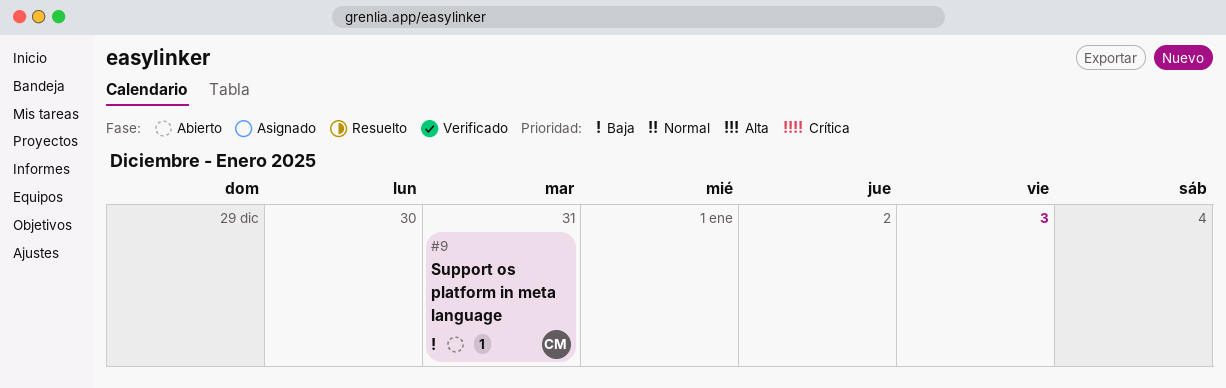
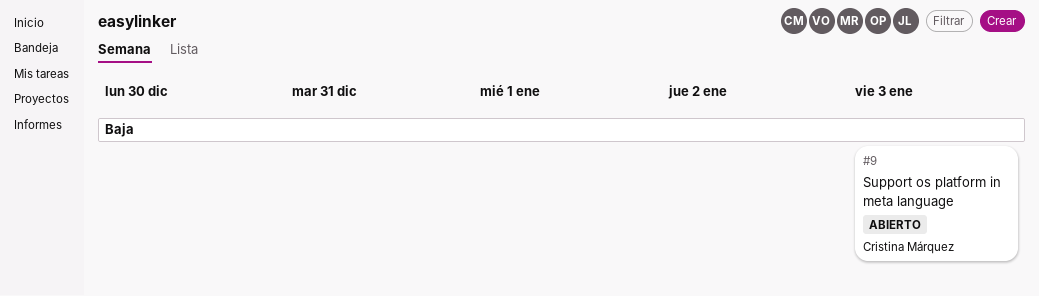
#9, due: Dec 31 -> Jan 3

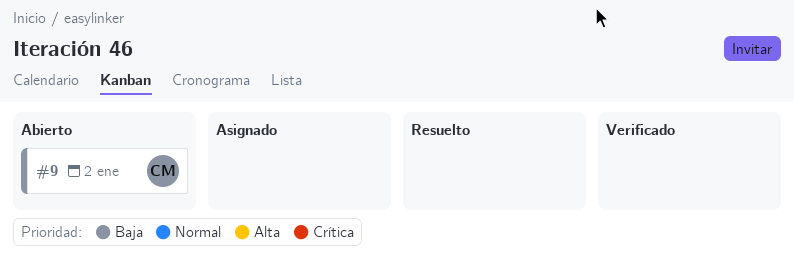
#9, due: Jan 3 -> Jan 2

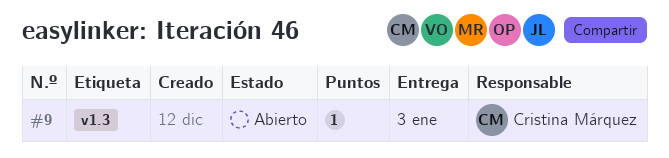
#9, due: Jan 2 -> Jan 3

